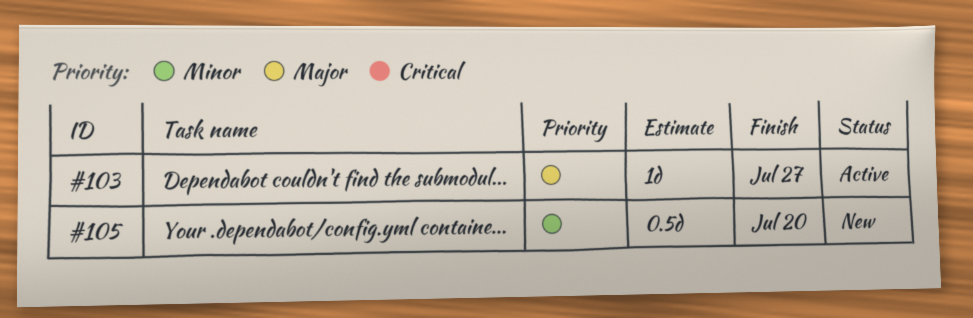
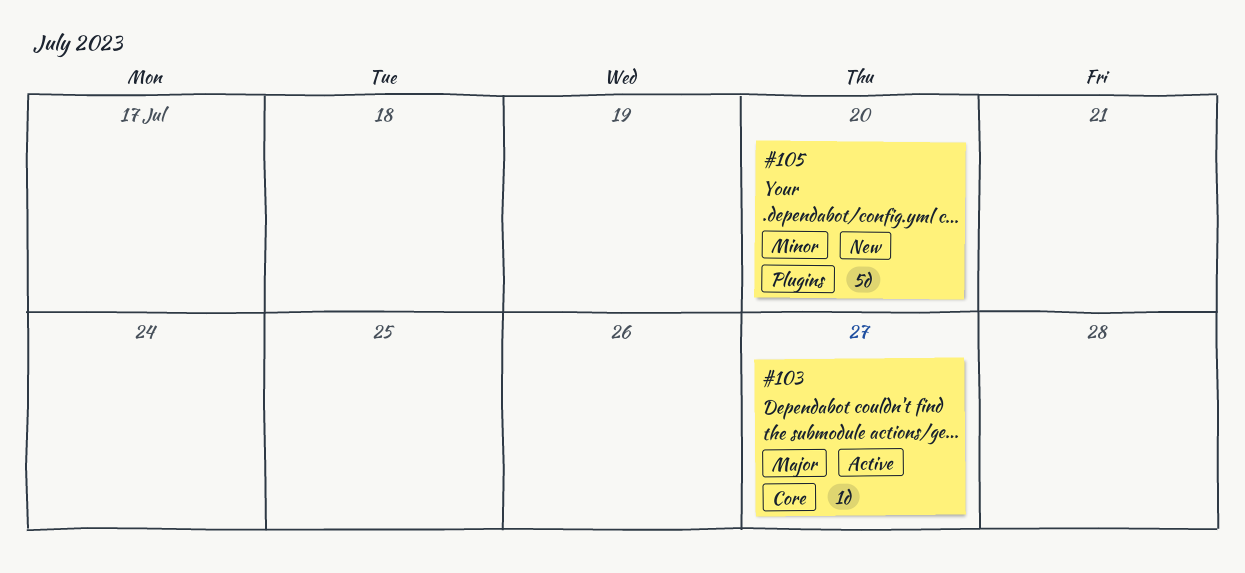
#105, estimate: 0.5d -> 5d

